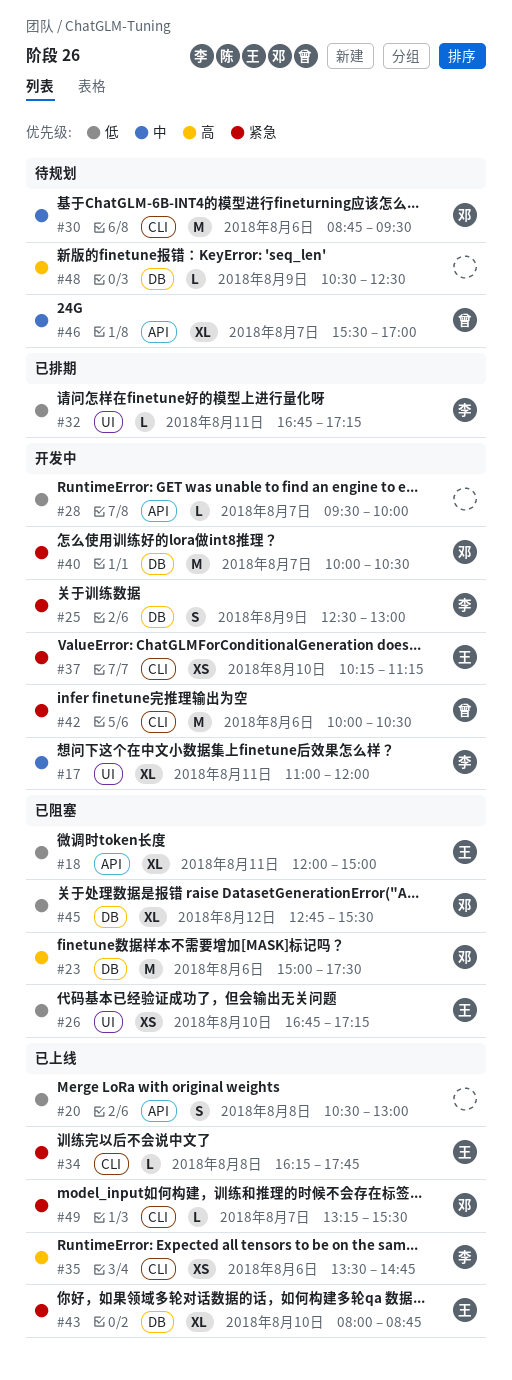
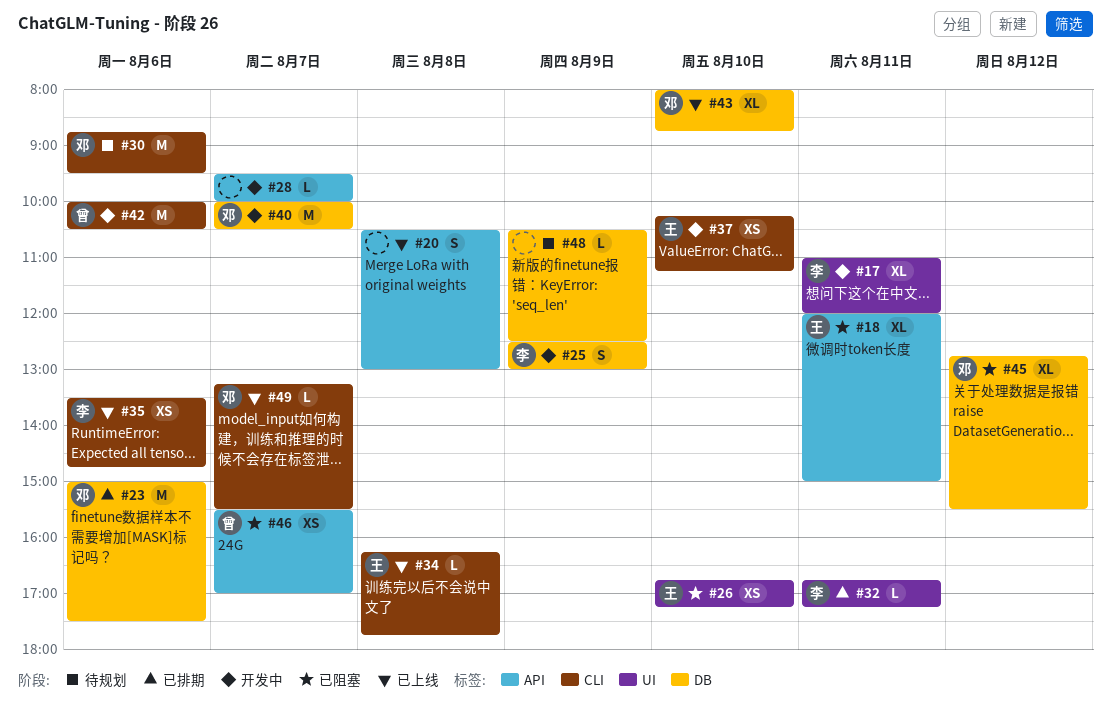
#23, status: 已阻塞 -> 已排期
#43, owner: 王 -> 邓
#46, status: 待规划 -> 已阻塞
#46, estimate: XL -> XS

